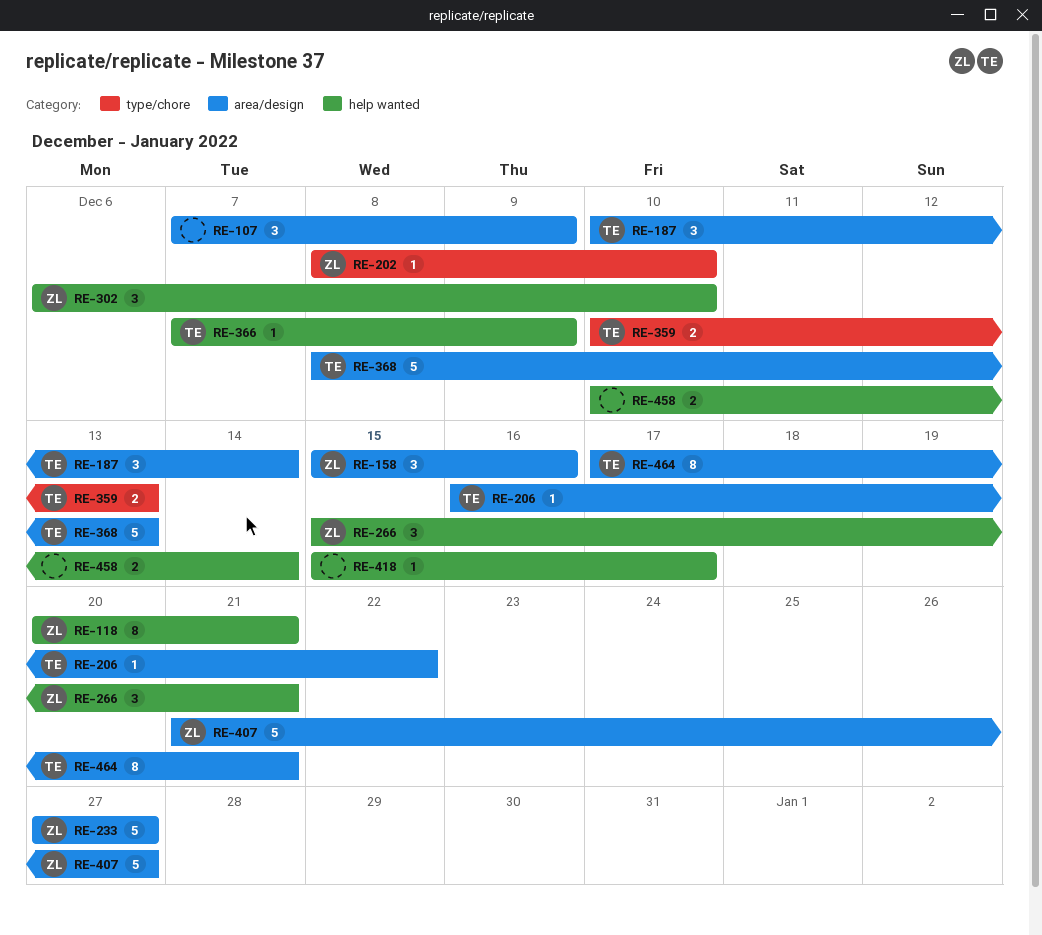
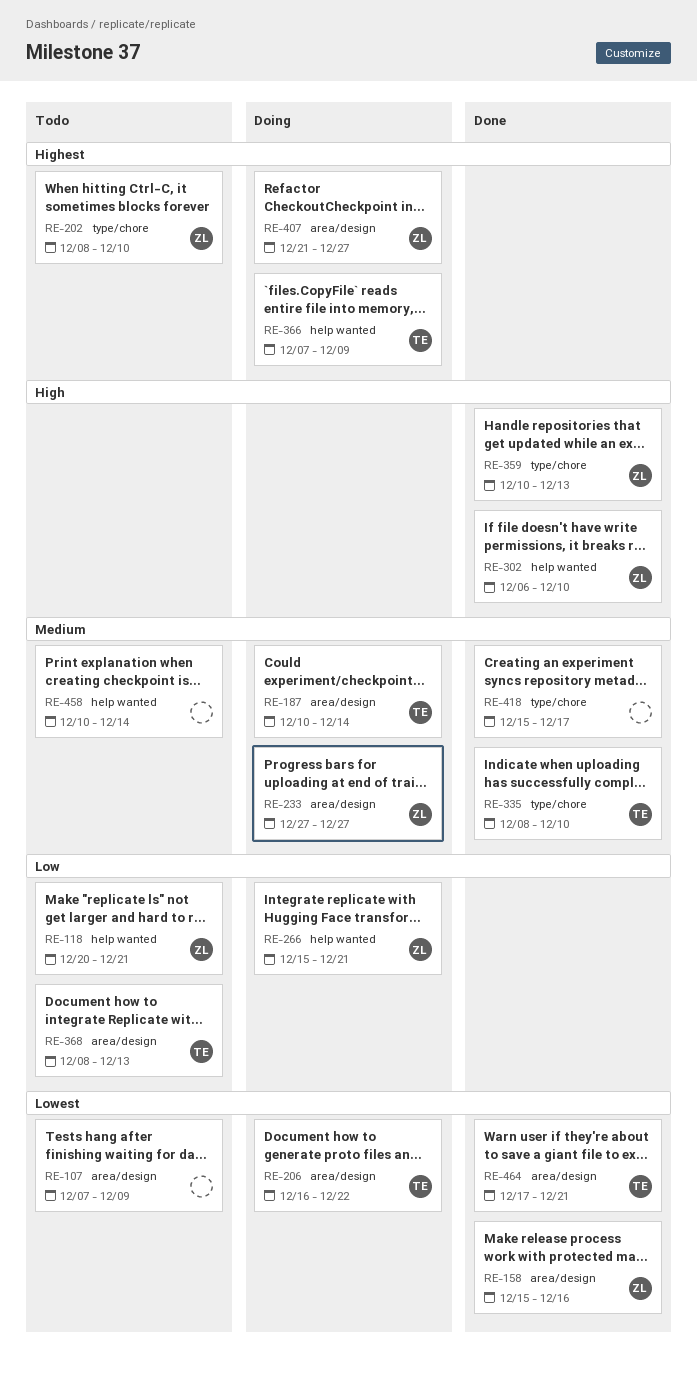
RE-335: none -> present
RE-359, owner: TE -> ZL
RE-418, label: help wanted -> type/chore

